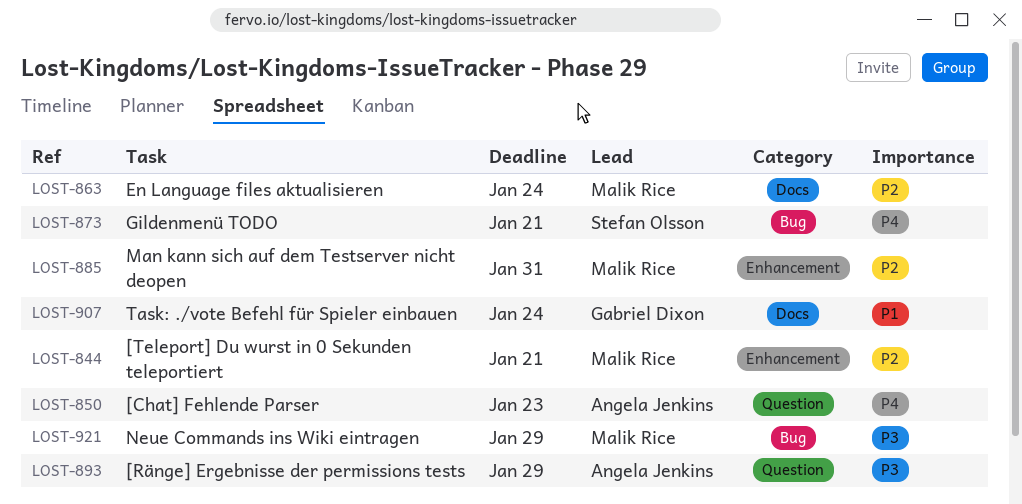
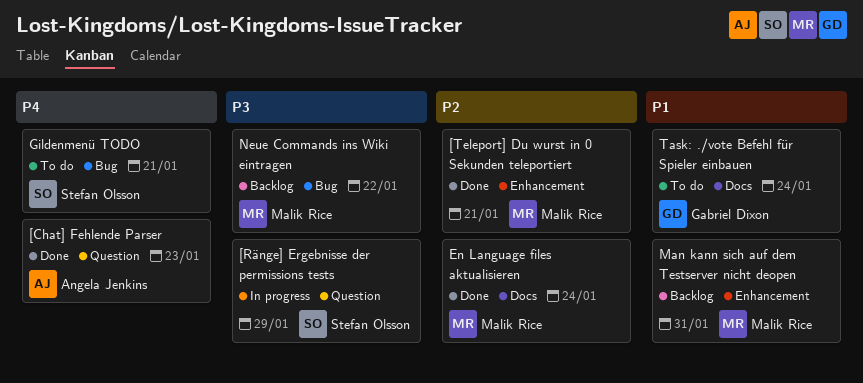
[Ränge] Ergebnisse der permissions tests, owner: Angela Jenkins -> Stefan Olsson
Man kann sich auf dem Testserver nicht deopen, priority: P2 -> P1
Neue Commands ins Wiki eintragen, due: Jan 29 -> Jan 22

